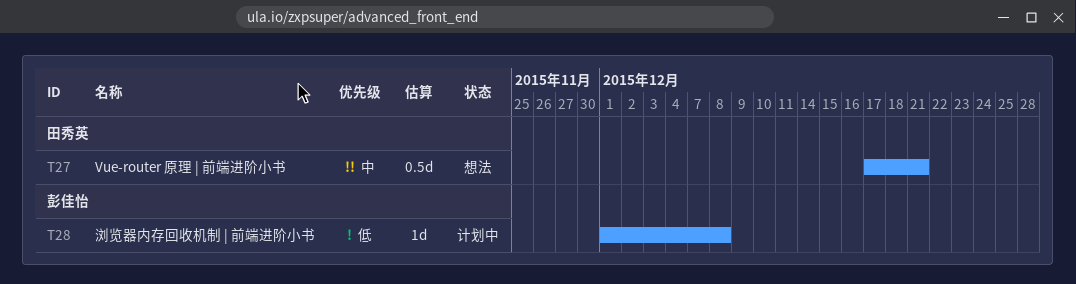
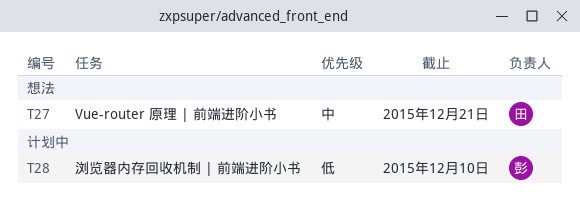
T28, due: Dec 8 -> Dec 10

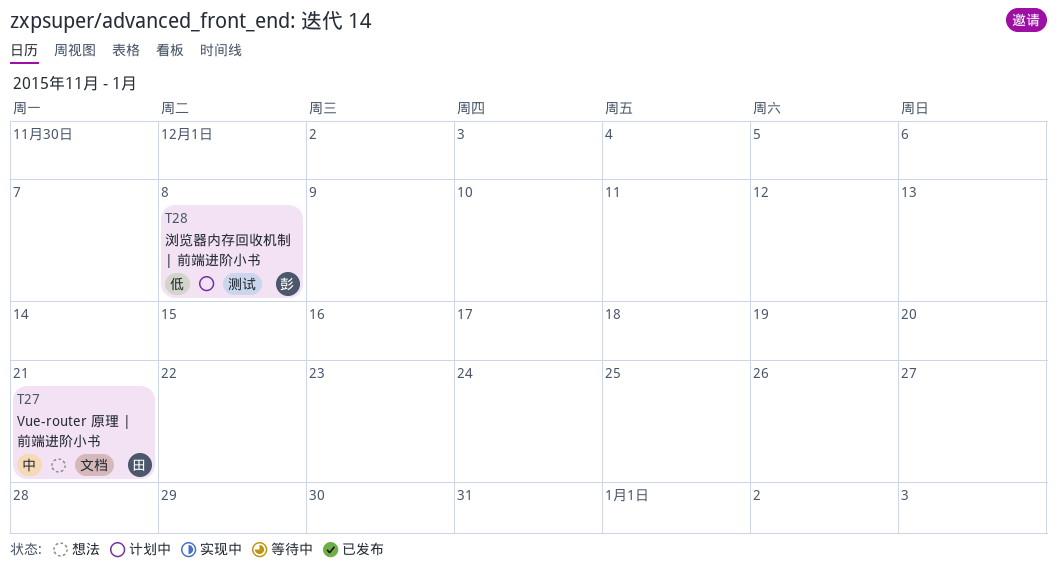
T28, due: Dec 10 -> Dec 8

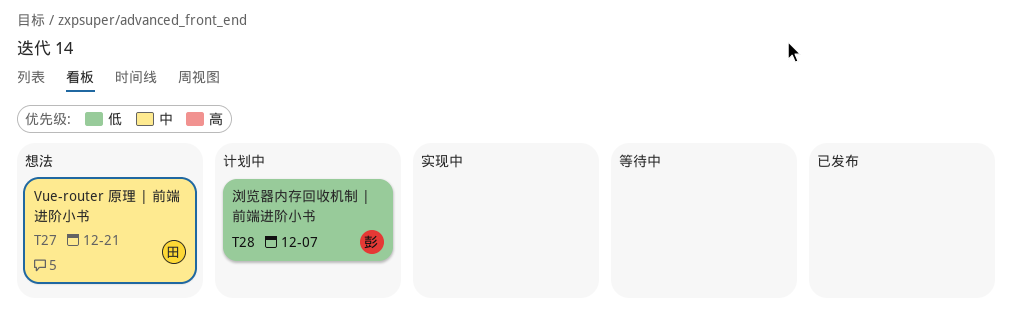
T28, due: Dec 8 -> Dec 7

